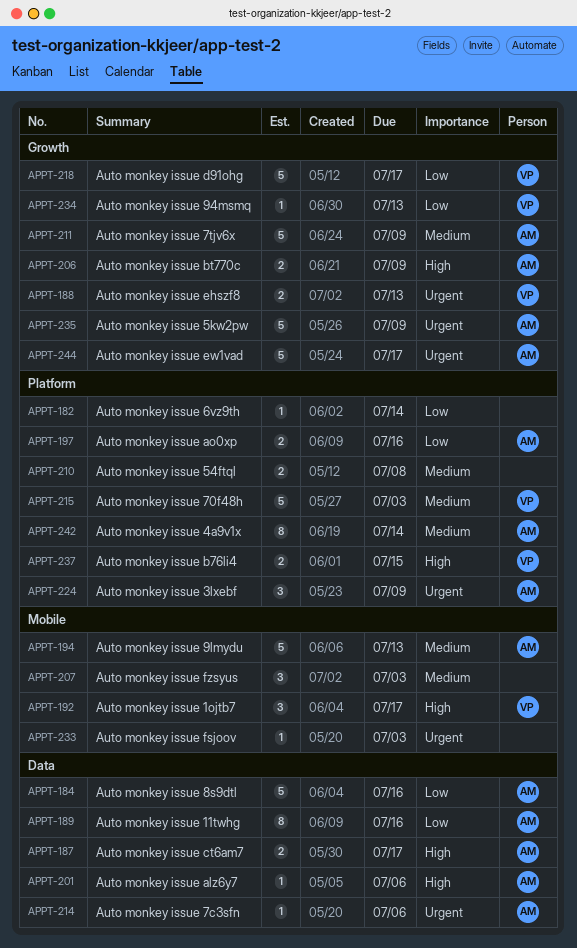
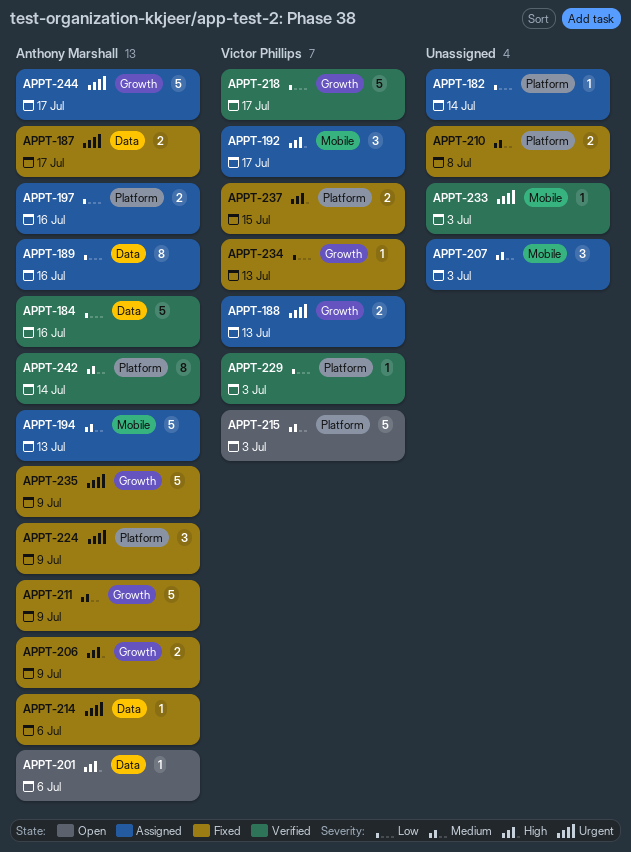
APPT-187, priority: High -> Urgent
APPT-229: none -> present

